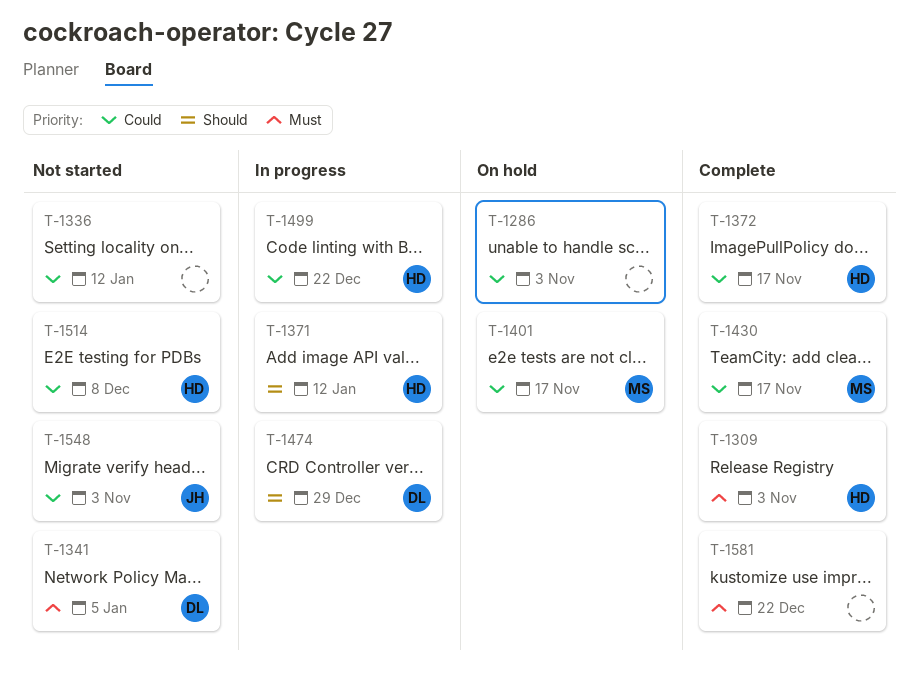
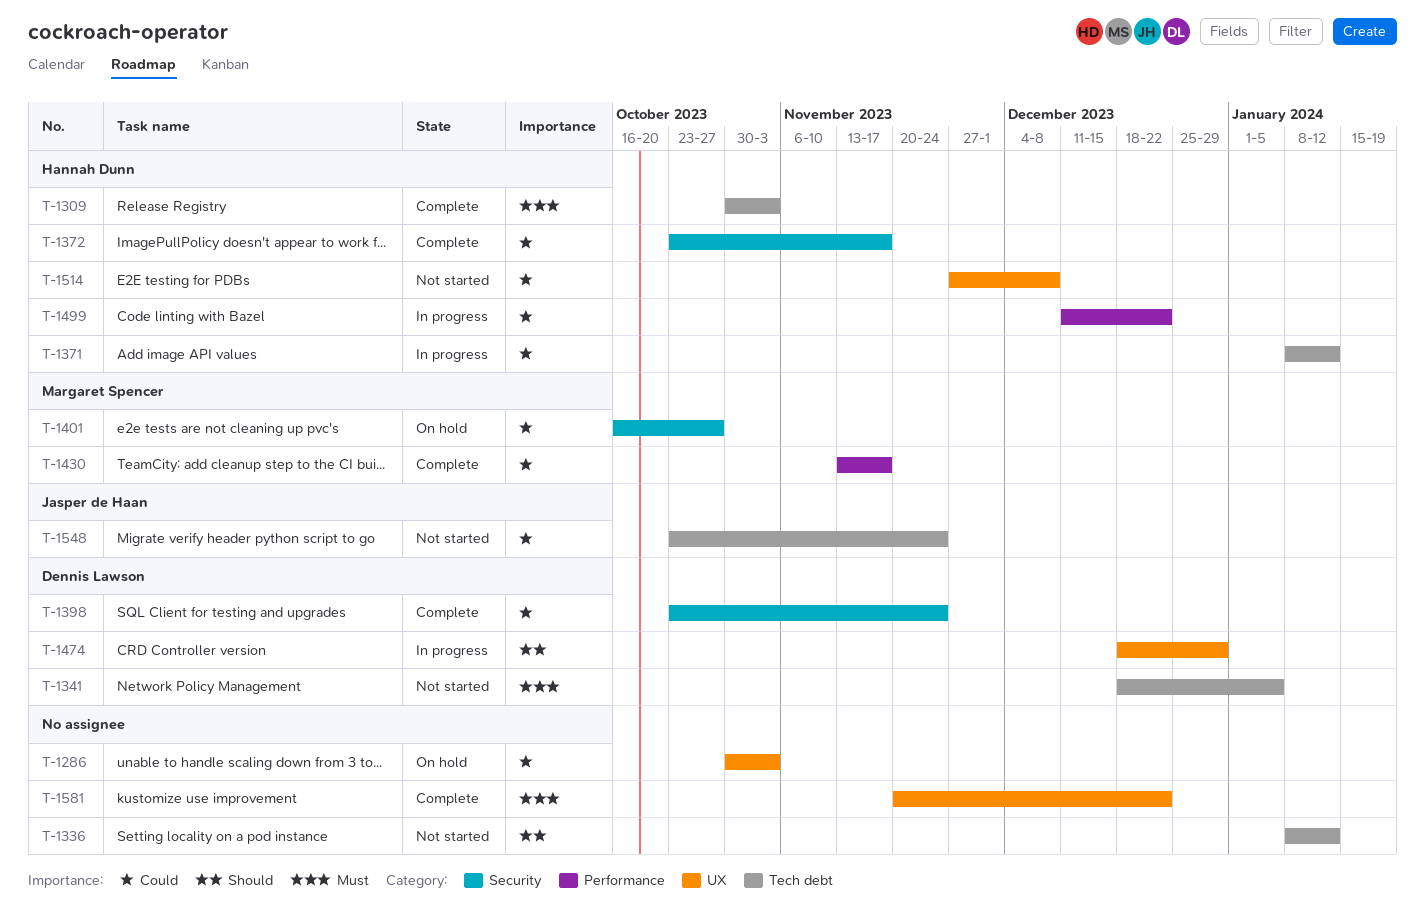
T-1336, priority: Could -> Should
T-1371, priority: Should -> Could
T-1398: none -> present
T-1401, due: Nov 17 -> Oct 27
T-1548, due: Nov 3 -> Nov 24

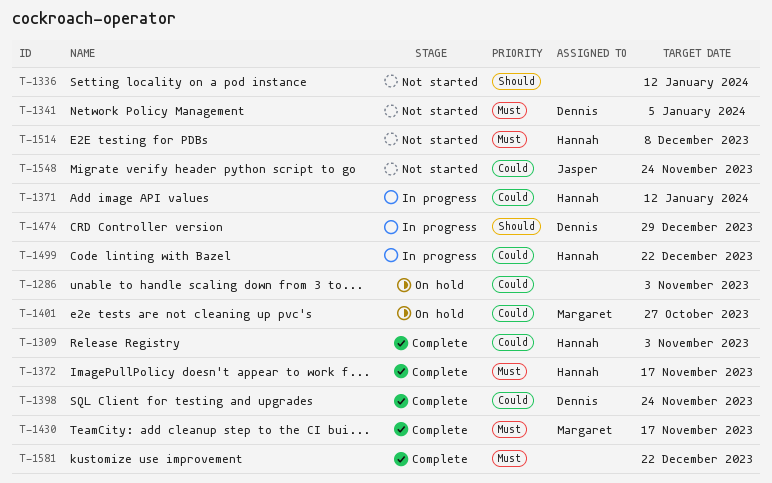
T-1309, priority: Must -> Could
T-1372, priority: Could -> Must
T-1430, priority: Could -> Must
T-1514, priority: Could -> Must

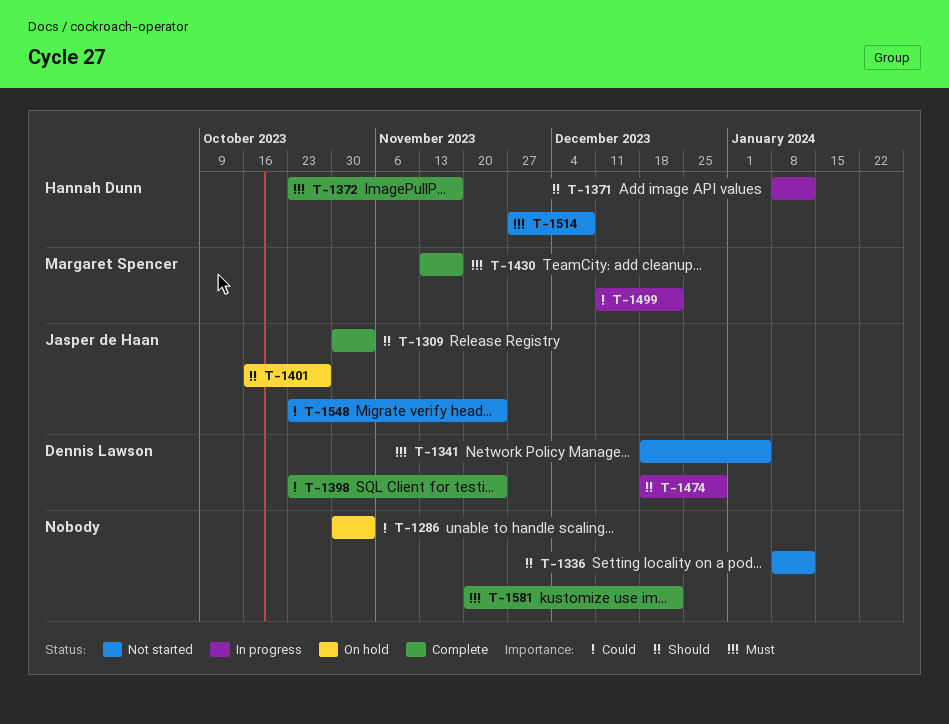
T-1309, owner: Hannah Dunn -> Jasper de Haan
T-1309, priority: Could -> Should
T-1371, priority: Could -> Should
T-1401, owner: Margaret Spencer -> Jasper de Haan
T-1401, priority: Could -> Should
T-1499, owner: Hannah Dunn -> Margaret Spencer

